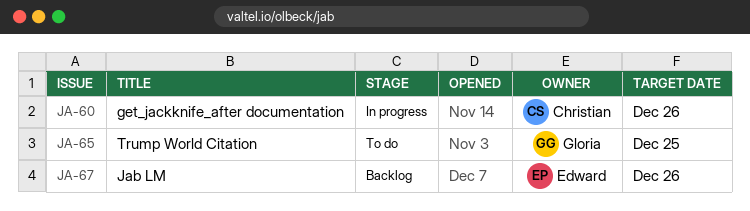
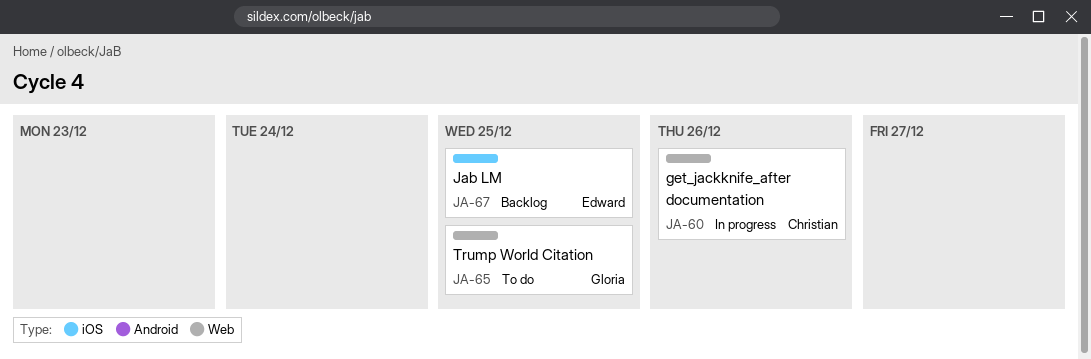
JA-67, due: Dec 26 -> Dec 25

